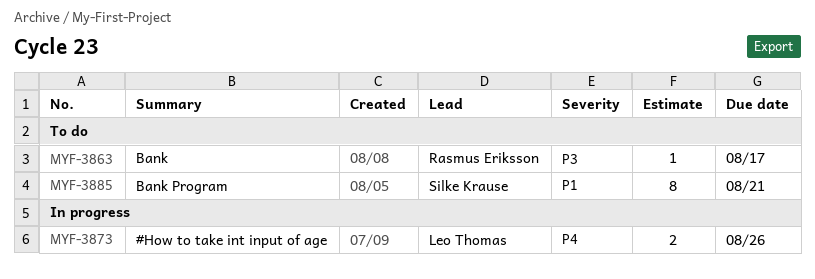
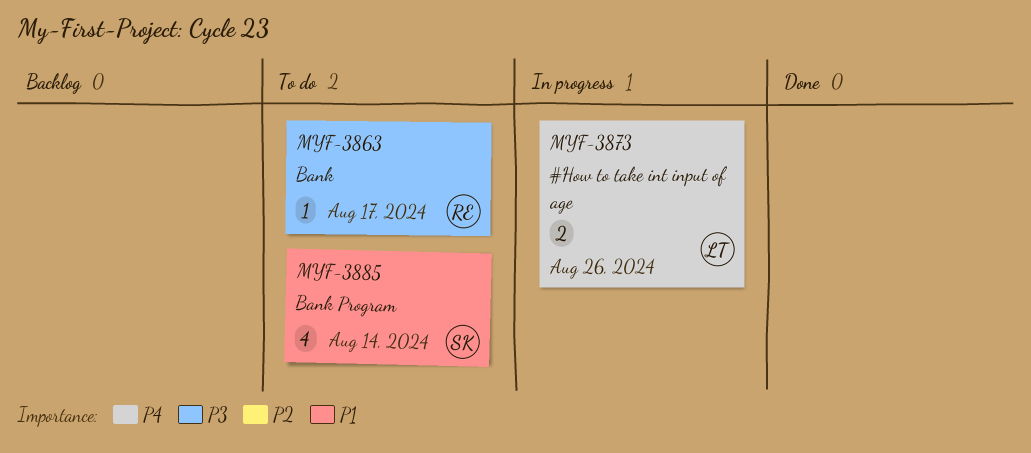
MYF-3885, estimate: 8 -> 4
MYF-3885, due: Aug 21 -> Aug 14

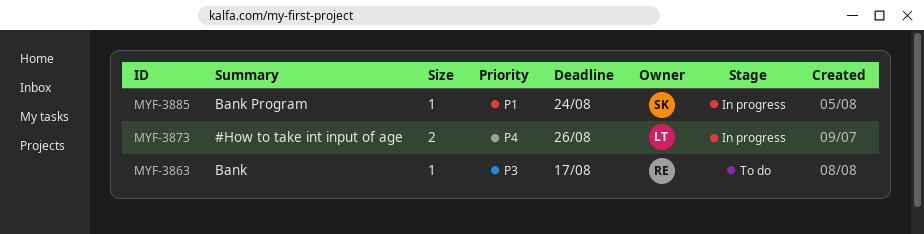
MYF-3885, status: To do -> In progress
MYF-3885, estimate: 4 -> 1
MYF-3885, due: Aug 14 -> Aug 24

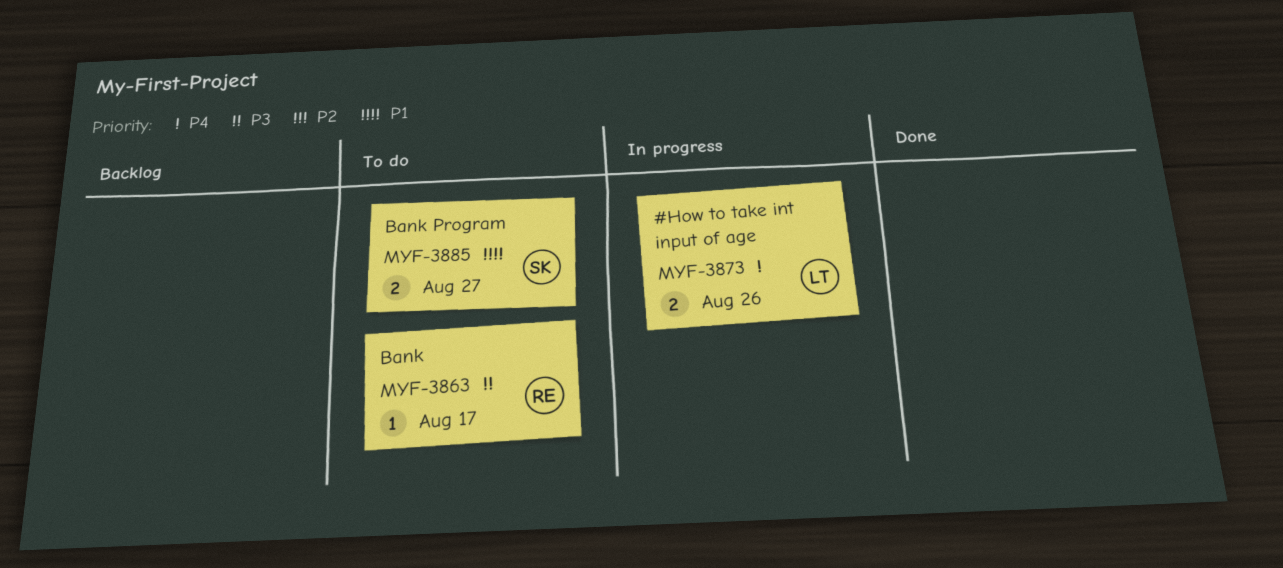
MYF-3885, status: In progress -> To do
MYF-3885, estimate: 1 -> 2
MYF-3885, due: Aug 24 -> Aug 27

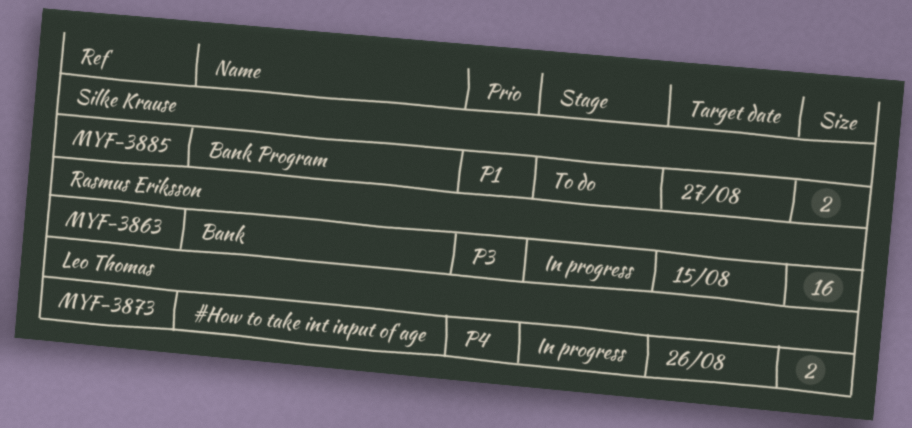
MYF-3863, status: To do -> In progress
MYF-3863, estimate: 1 -> 16
MYF-3863, due: Aug 17 -> Aug 15

